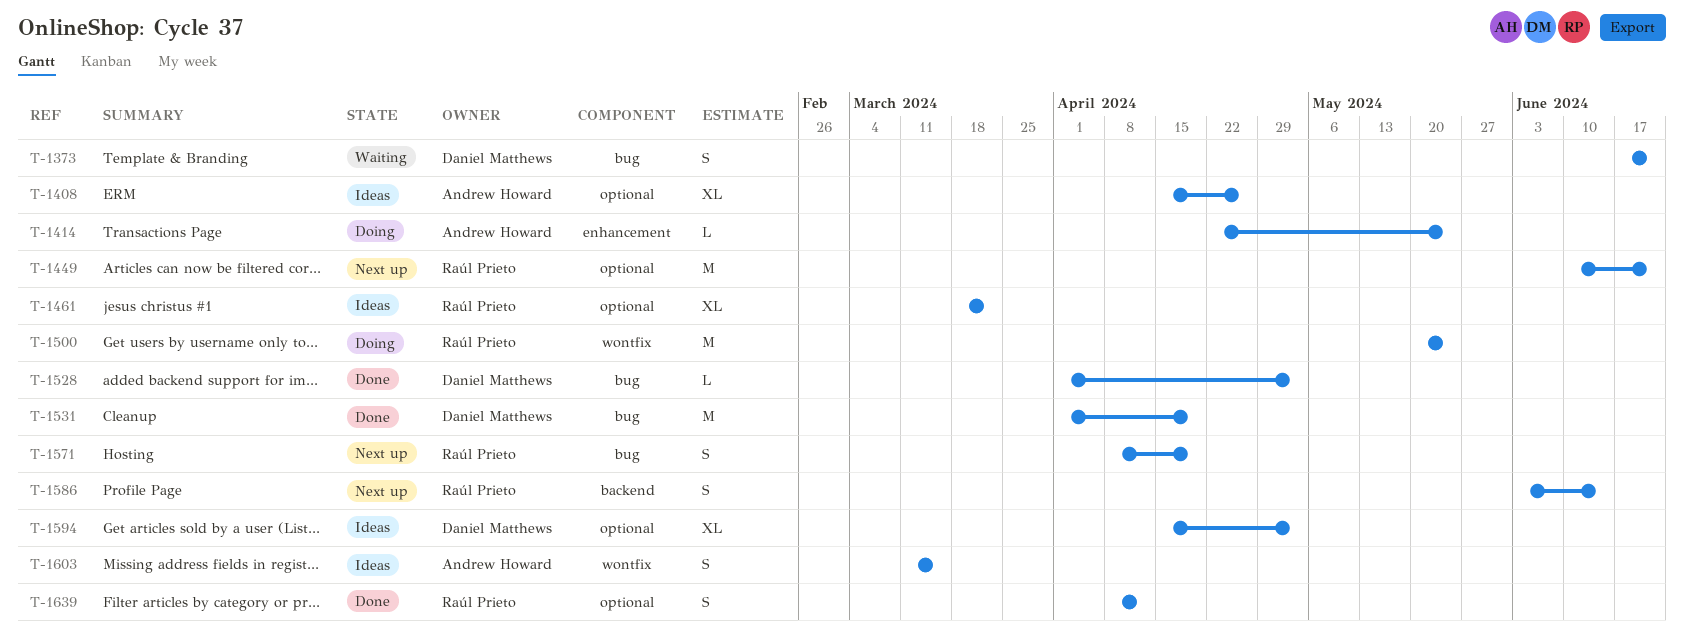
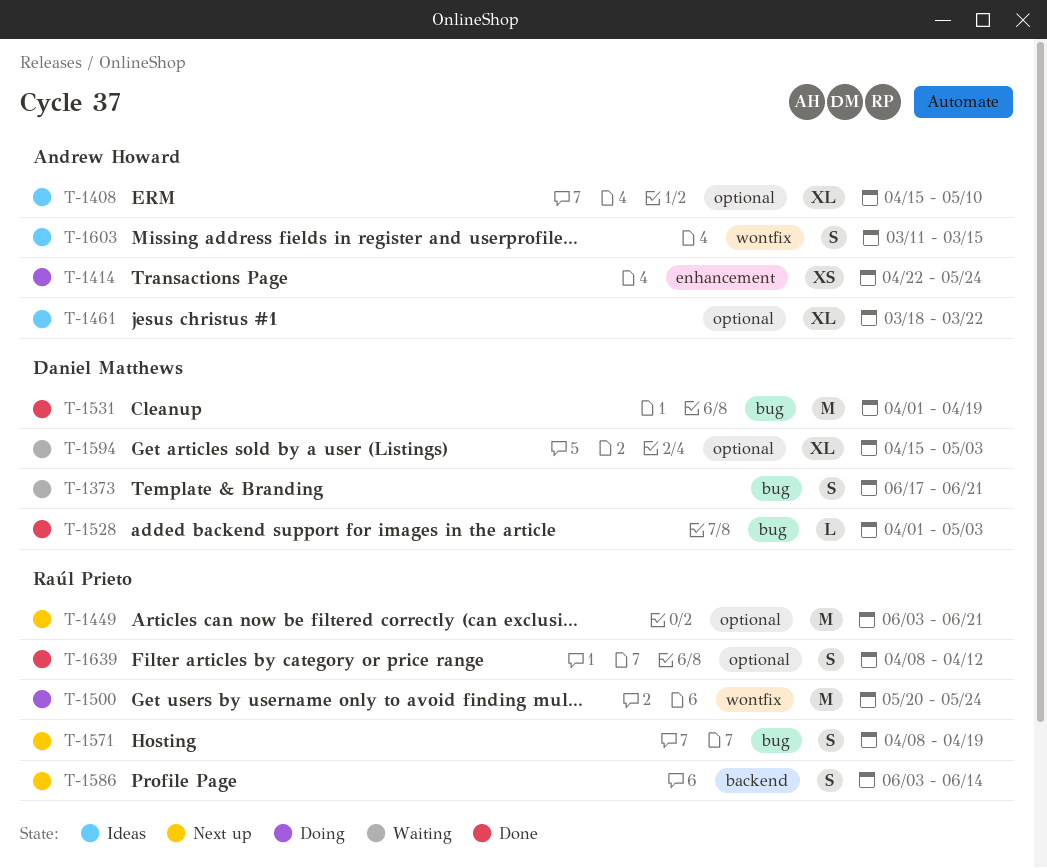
T-1408, due: Apr 26 -> May 10
T-1414, estimate: L -> XS
T-1449, start: Jun 10 -> Jun 3
T-1461, owner: Raúl Prieto -> Andrew Howard
T-1594, status: Ideas -> Waiting

